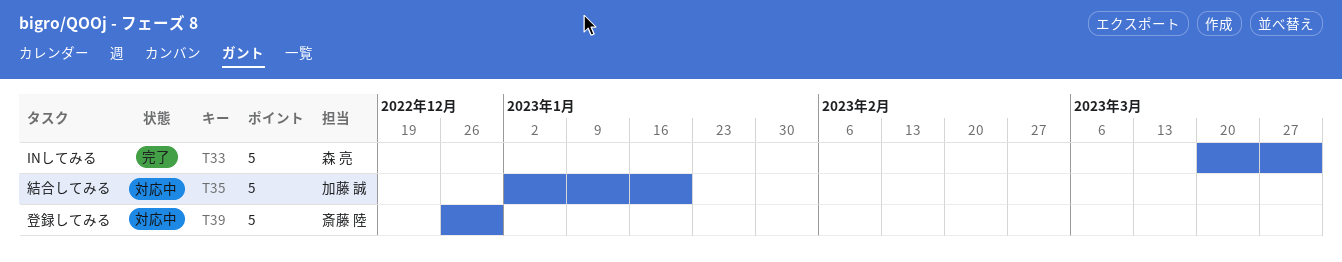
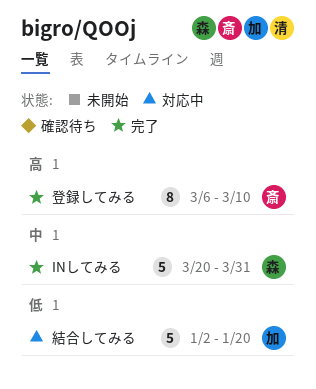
登録してみる, status: 対応中 -> 完了
登録してみる, estimate: 5 -> 8
登録してみる, start: Dec 26 -> Mar 6
登録してみる, due: Dec 30 -> Mar 10

